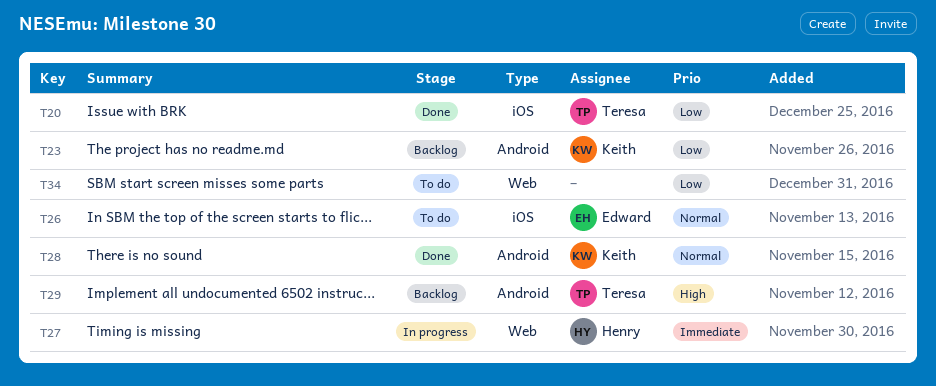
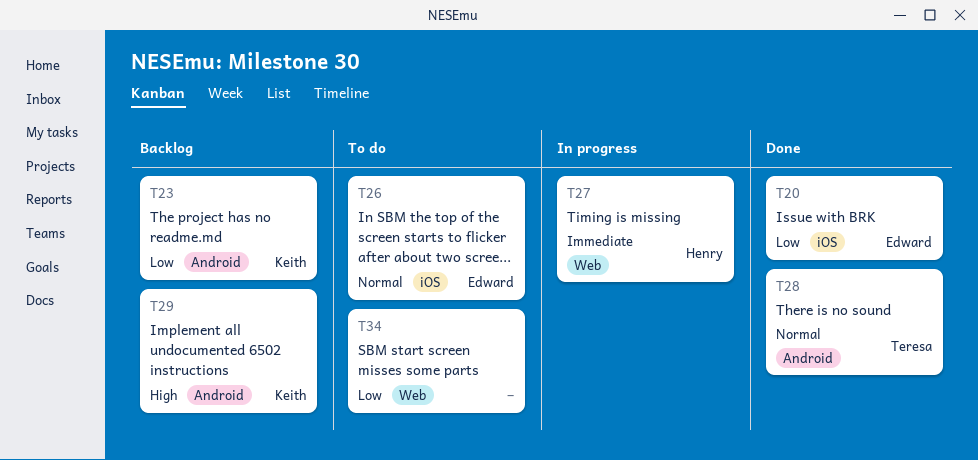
T20, owner: Teresa -> Edward
T28, owner: Keith -> Teresa
T29, owner: Teresa -> Keith

